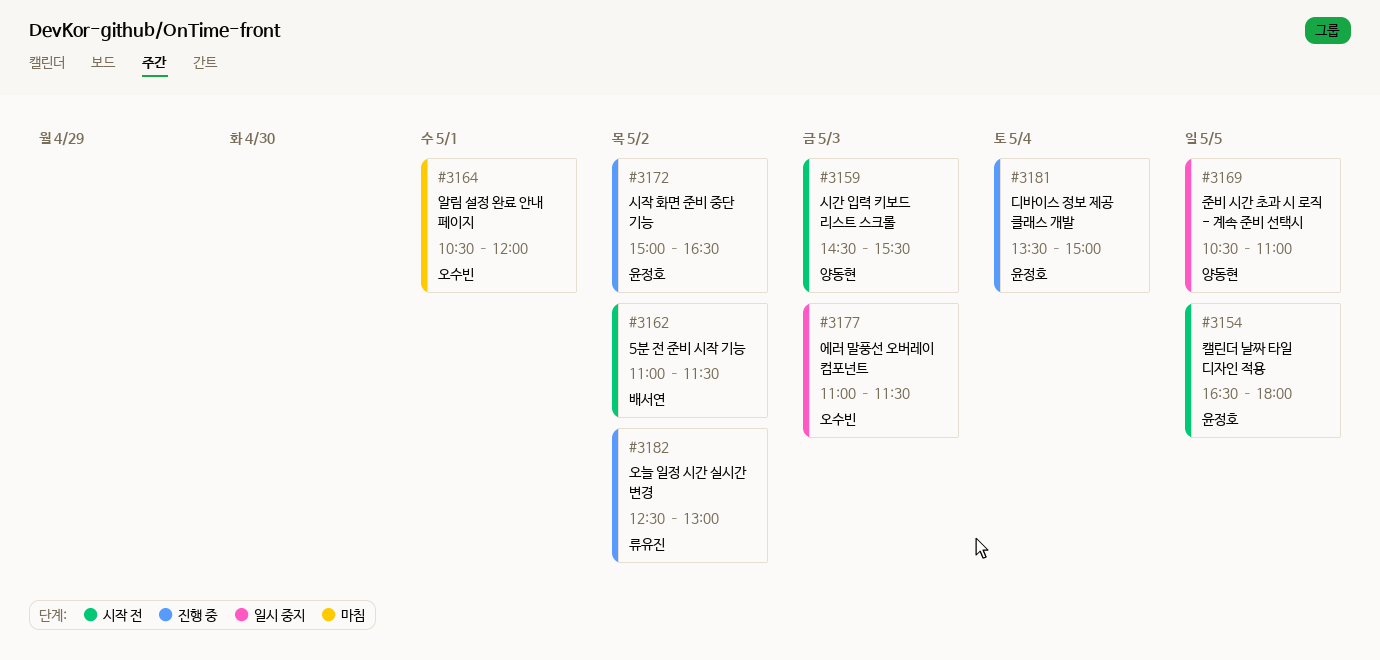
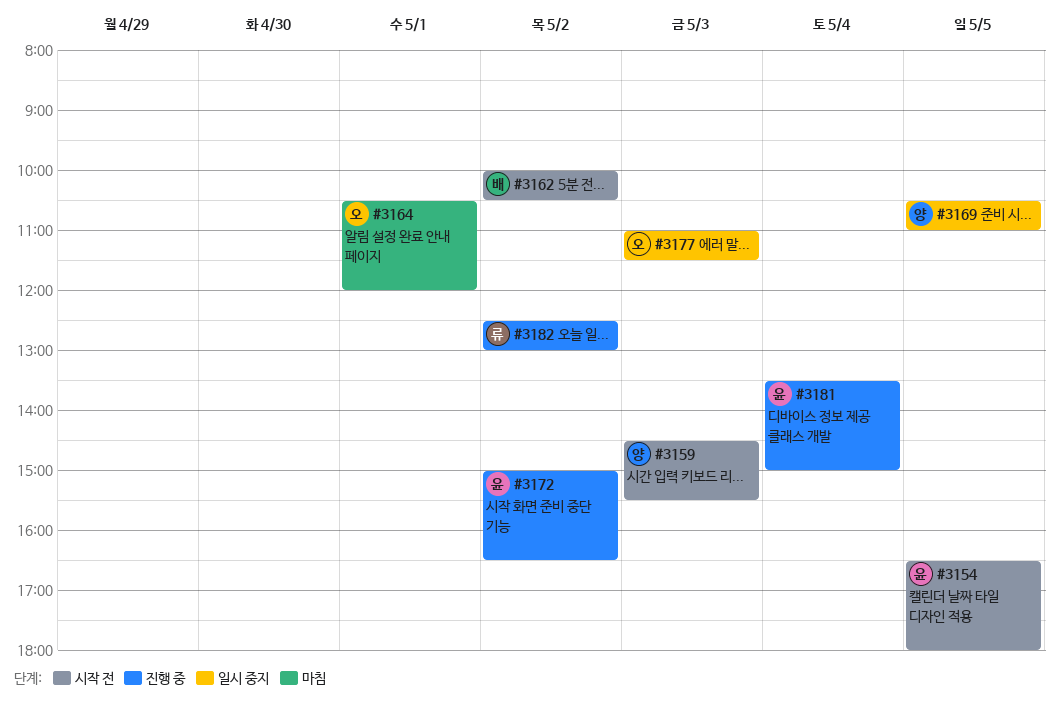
#3162, begins: 11:00 -> 10:00
#3162, ends: 11:30 -> 10:30

